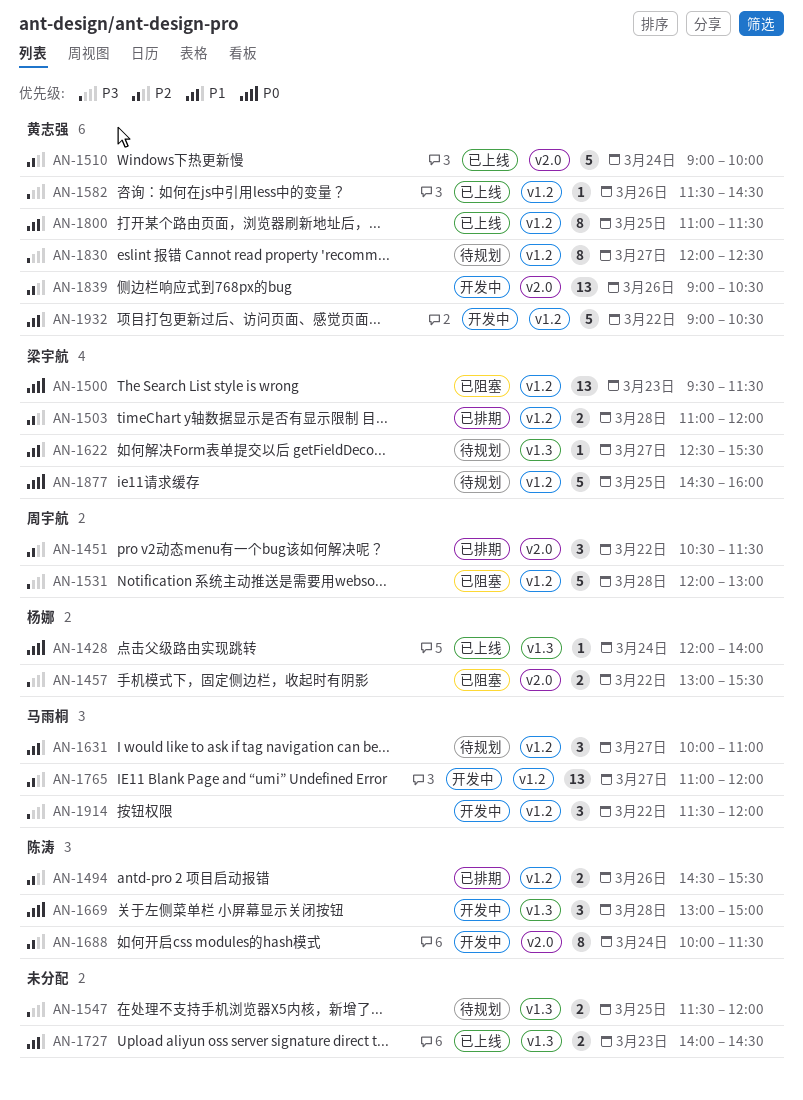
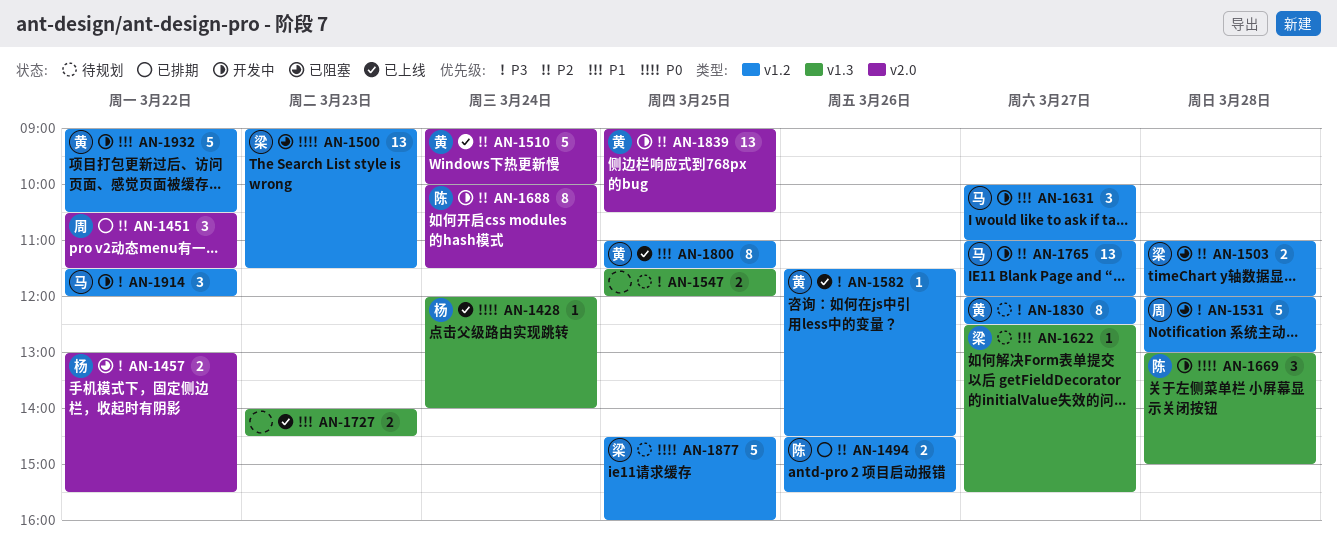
AN-1500, begins: 09:30 -> 09:00
AN-1503, status: 已排期 -> 已阻塞
AN-1631, status: 待规划 -> 开发中
AN-1839, day: Mar 26 -> Mar 25

